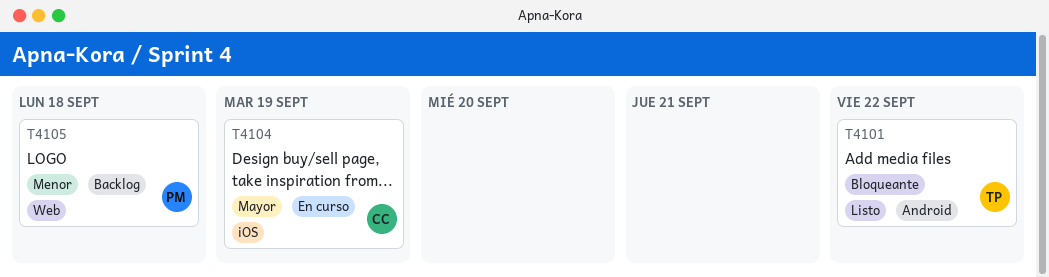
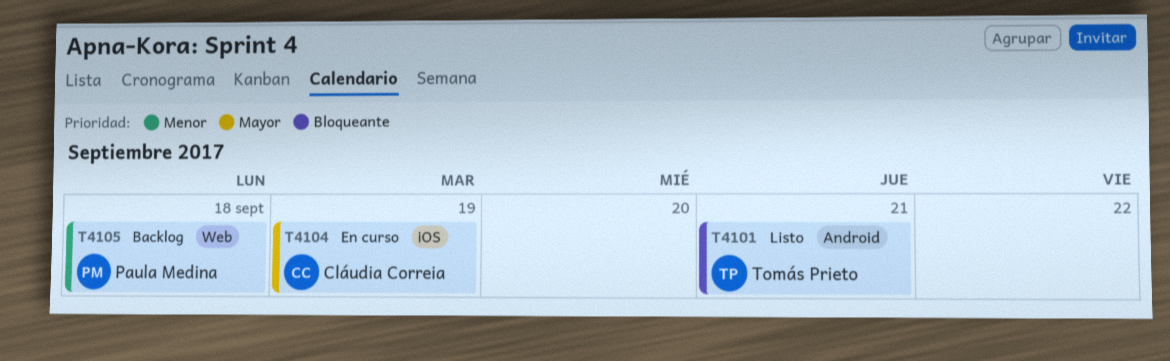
T4101, due: Sep 22 -> Sep 21

